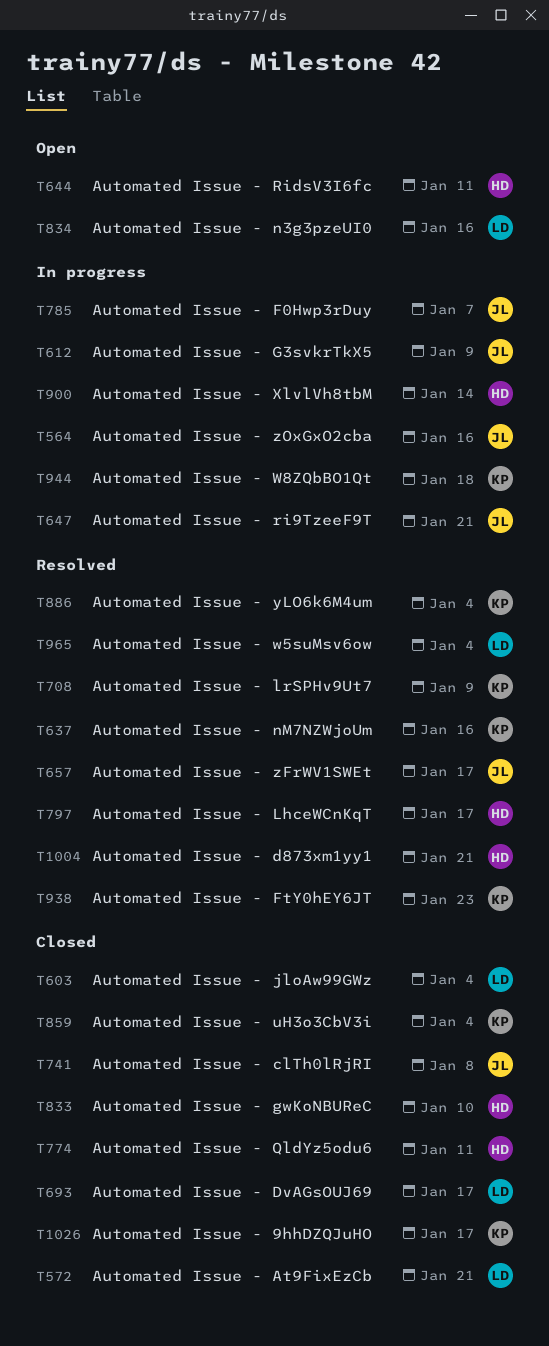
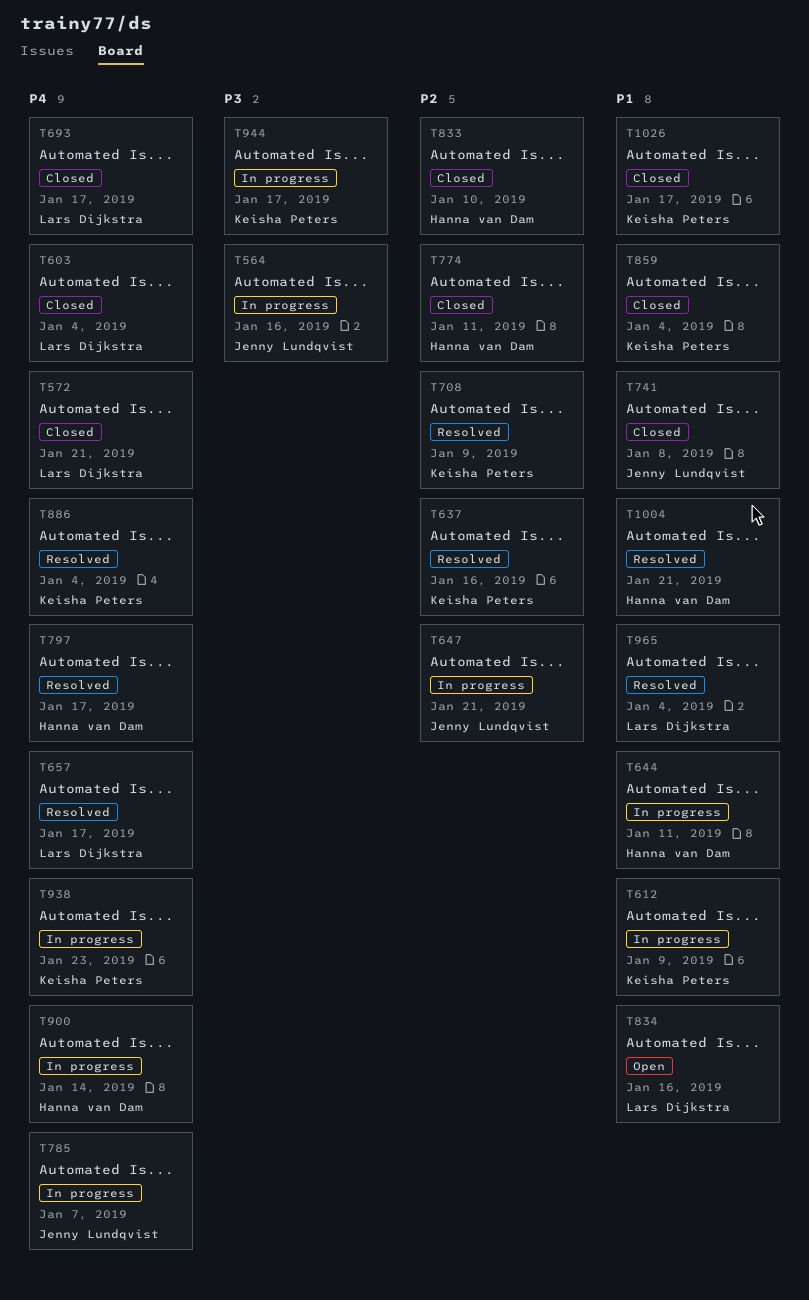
T612, owner: Jenny Lundqvist -> Keisha Peters
T644, status: Open -> In progress
T657, owner: Jenny Lundqvist -> Lars Dijkstra
T938, status: Resolved -> In progress
T944, due: Jan 18 -> Jan 17

